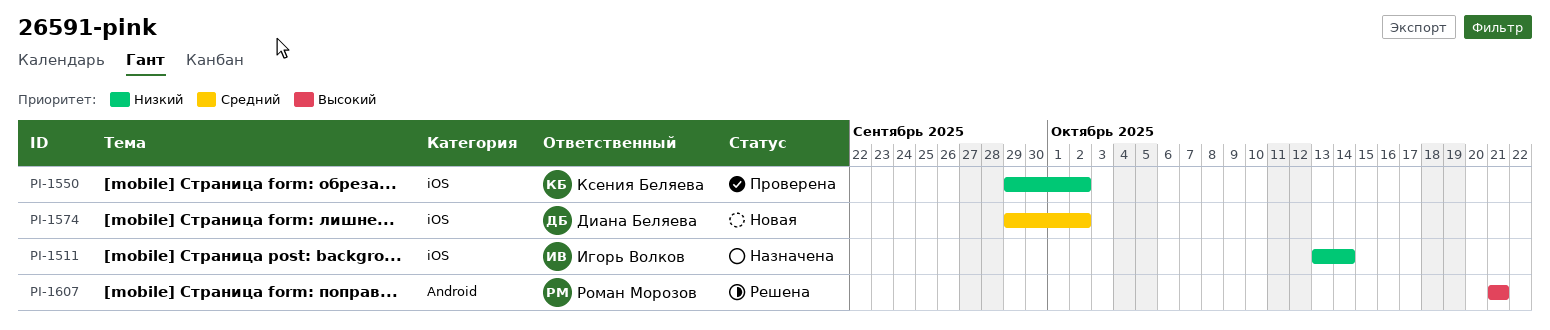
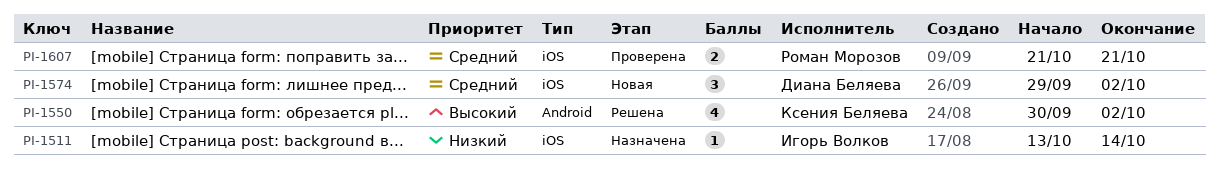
PI-1550, status: Проверена -> Решена
PI-1550, priority: Низкий -> Высокий
PI-1550, label: iOS -> Android
PI-1550, start: Sep 29 -> Sep 30
PI-1607, status: Решена -> Проверена
PI-1607, priority: Высокий -> Средний
PI-1607, label: Android -> iOS

